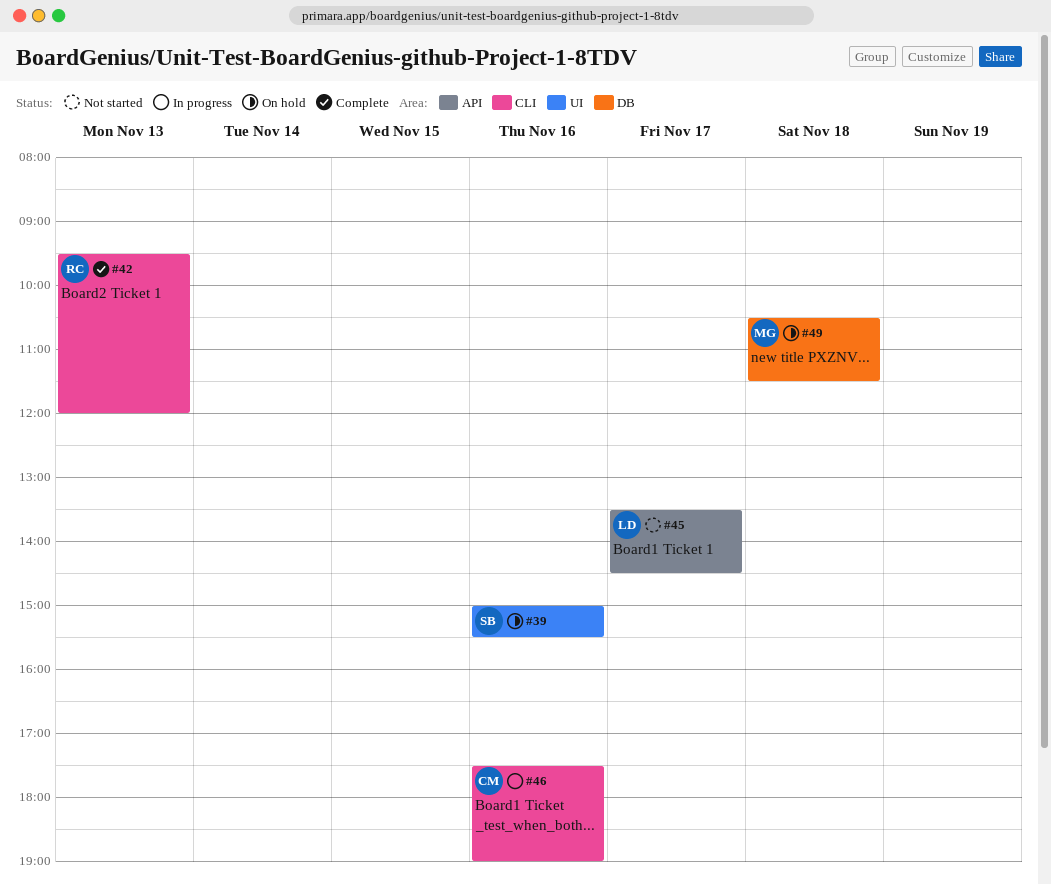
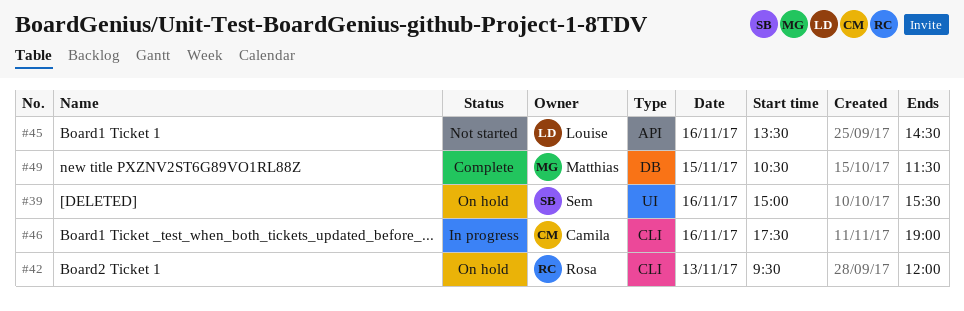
#42, status: Complete -> On hold
#45, day: Nov 17 -> Nov 16
#49, status: On hold -> Complete
#49, day: Nov 18 -> Nov 15

